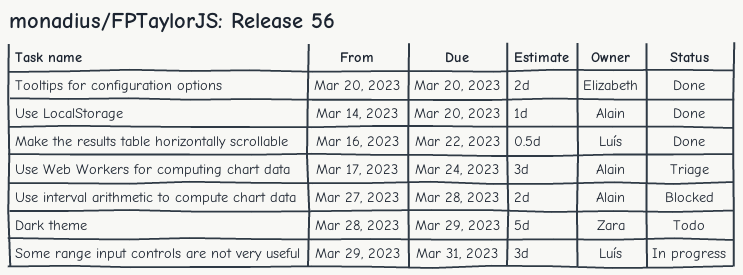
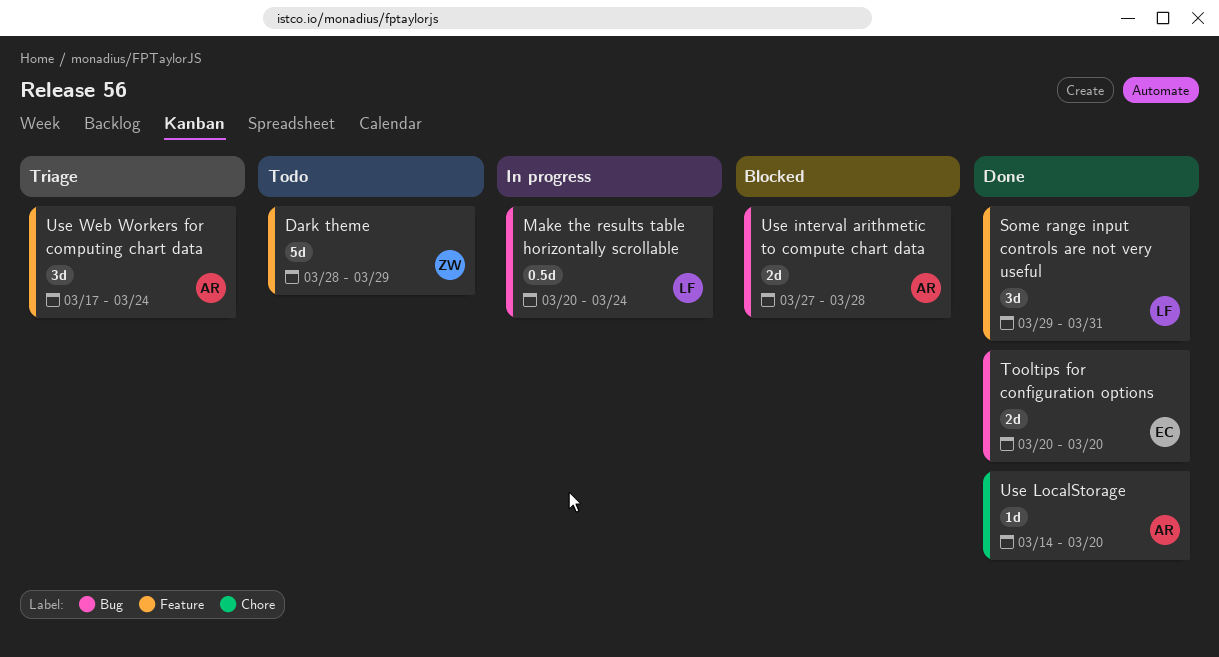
Make the results table horizontally scrollable, status: Done -> In progress
Make the results table horizontally scrollable, start: Mar 16 -> Mar 20
Make the results table horizontally scrollable, due: Mar 22 -> Mar 24
Some range input controls are not very useful, status: In progress -> Done

